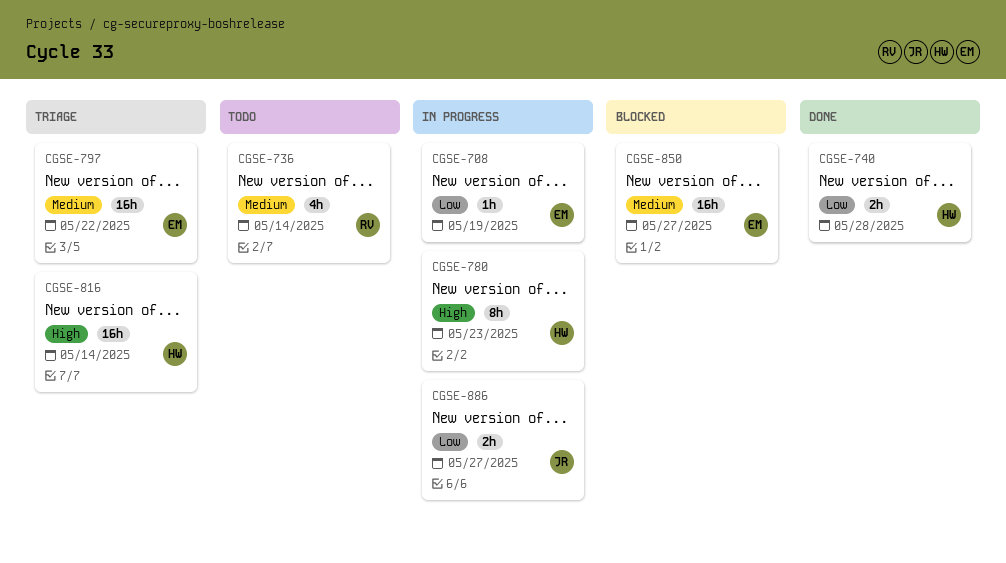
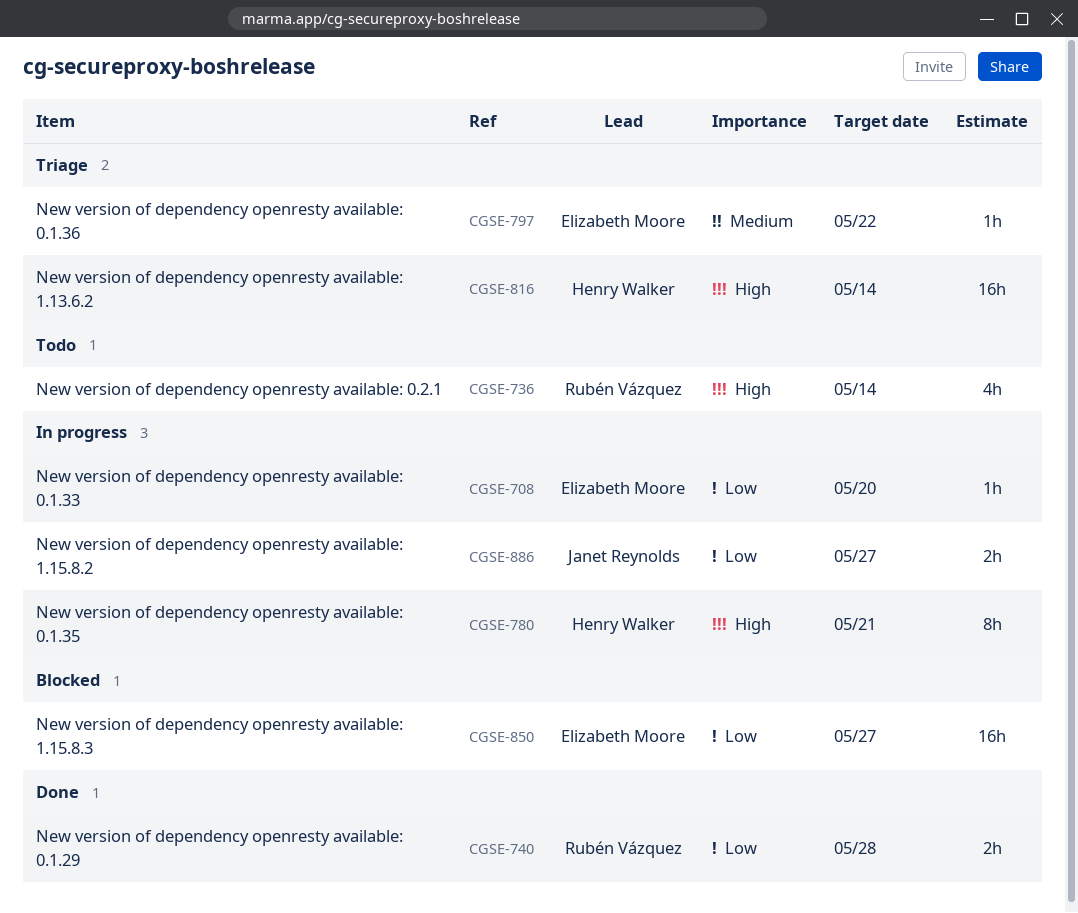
CGSE-708, due: May 19 -> May 20
CGSE-736, priority: Medium -> High
CGSE-740, owner: Henry Walker -> Rubén Vázquez
CGSE-780, due: May 23 -> May 21
CGSE-797, estimate: 16h -> 1h
CGSE-850, priority: Medium -> Low

